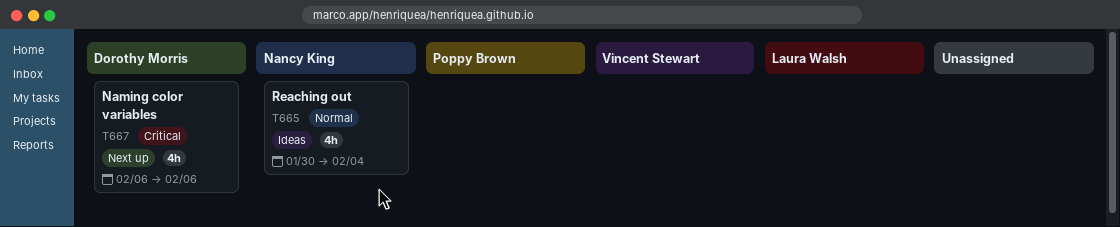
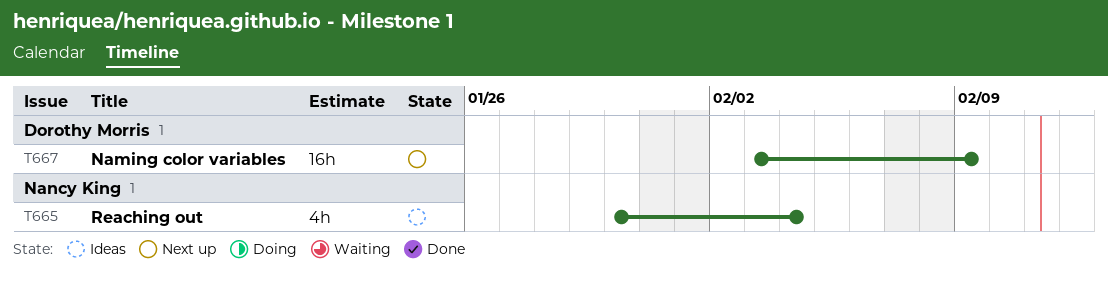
T667, estimate: 4h -> 16h
T667, start: Feb 6 -> Feb 3
T667, due: Feb 6 -> Feb 9

